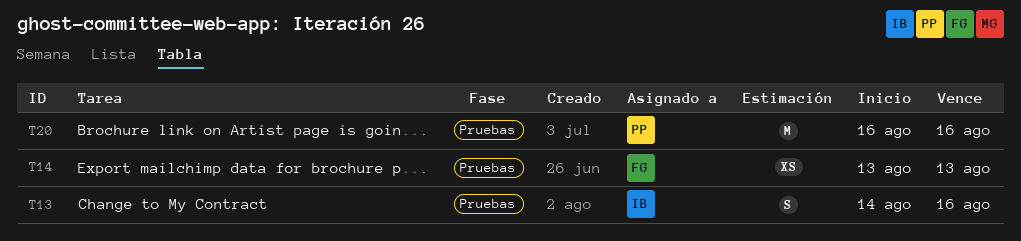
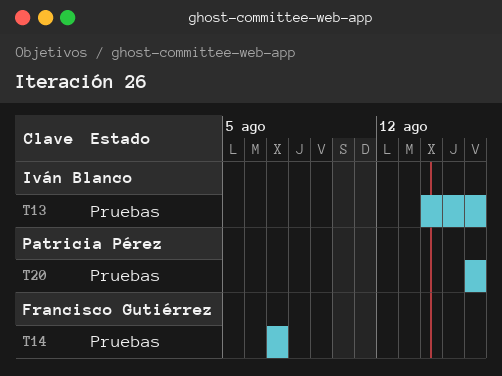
T14, start: Aug 13 -> Aug 7
T14, due: Aug 13 -> Aug 7

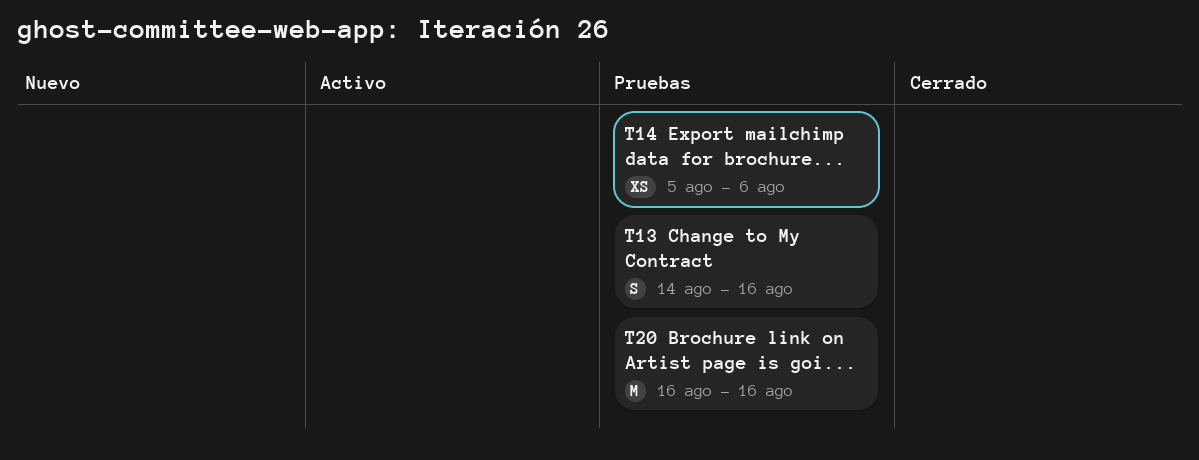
T14, start: Aug 7 -> Aug 5
T14, due: Aug 7 -> Aug 6

